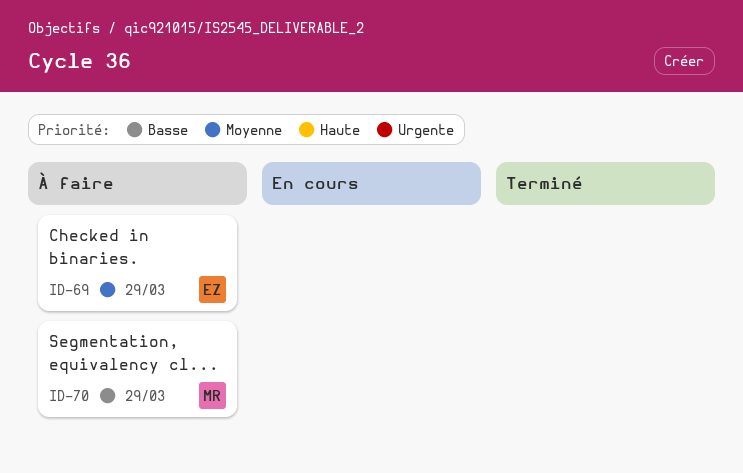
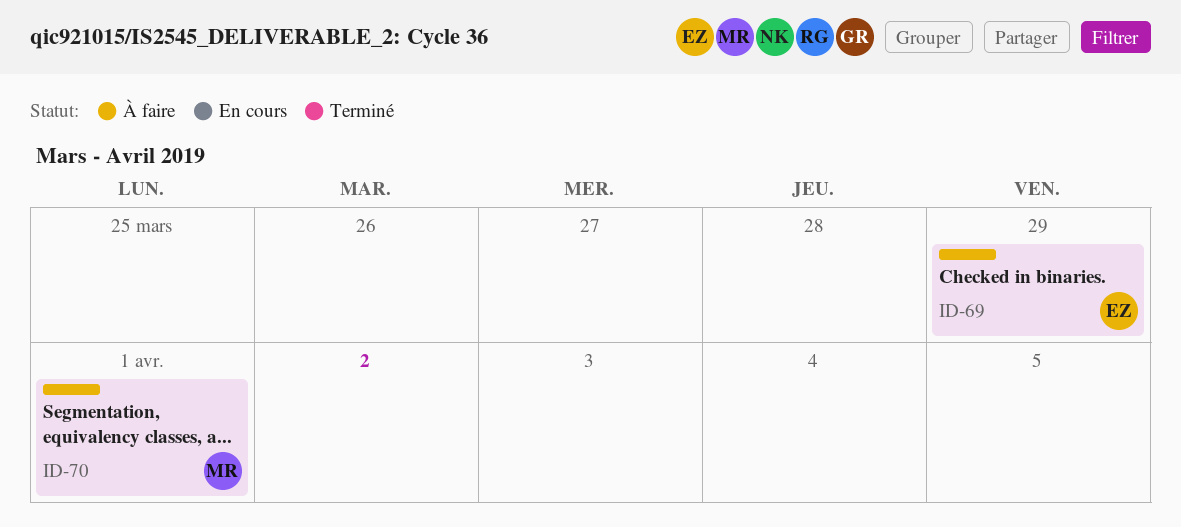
ID-70, due: Mar 29 -> Apr 1

